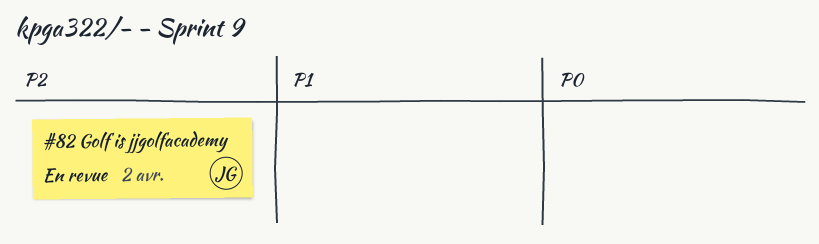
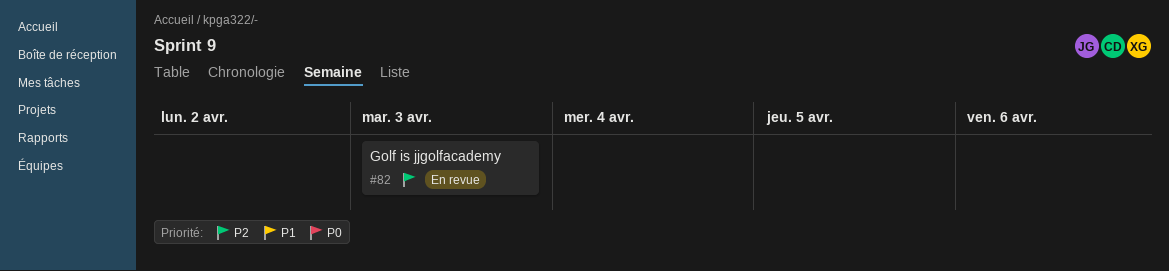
#82, due: Apr 2 -> Apr 3

